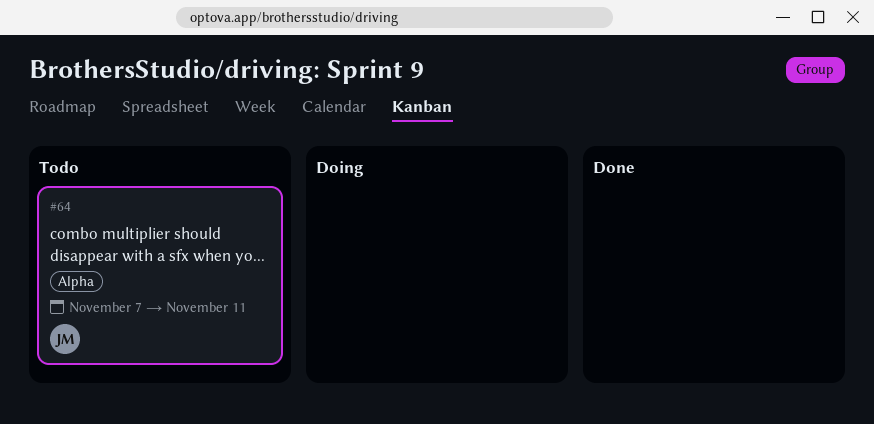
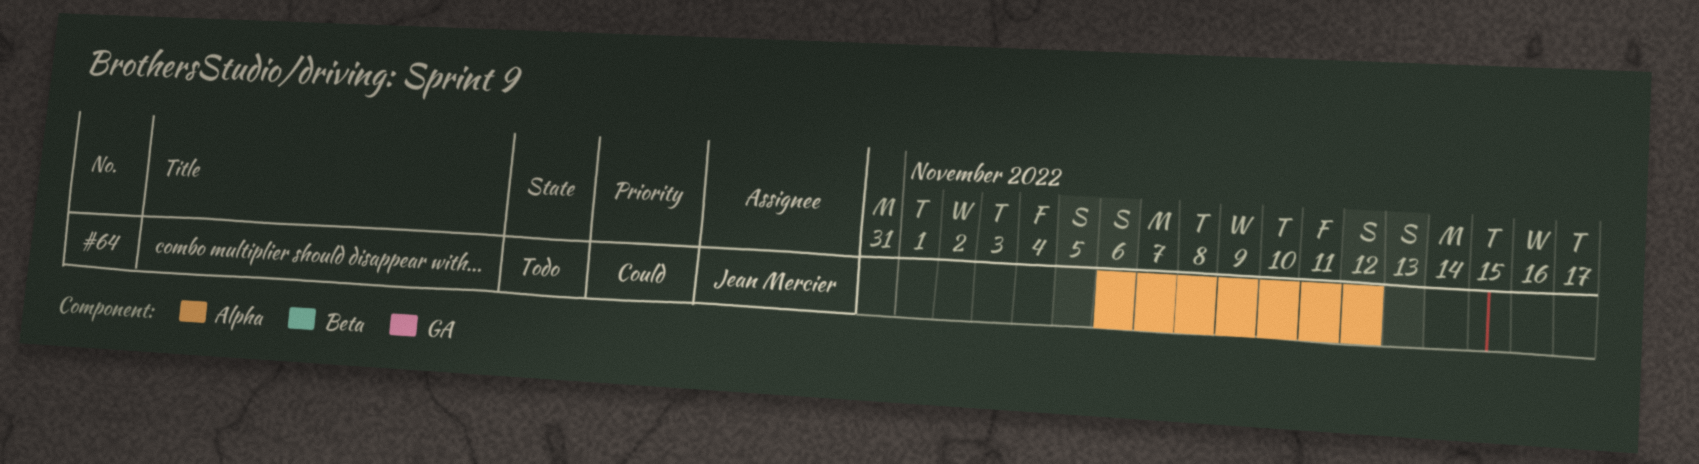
#64, start: Nov 7 -> Nov 6
#64, due: Nov 11 -> Nov 12

